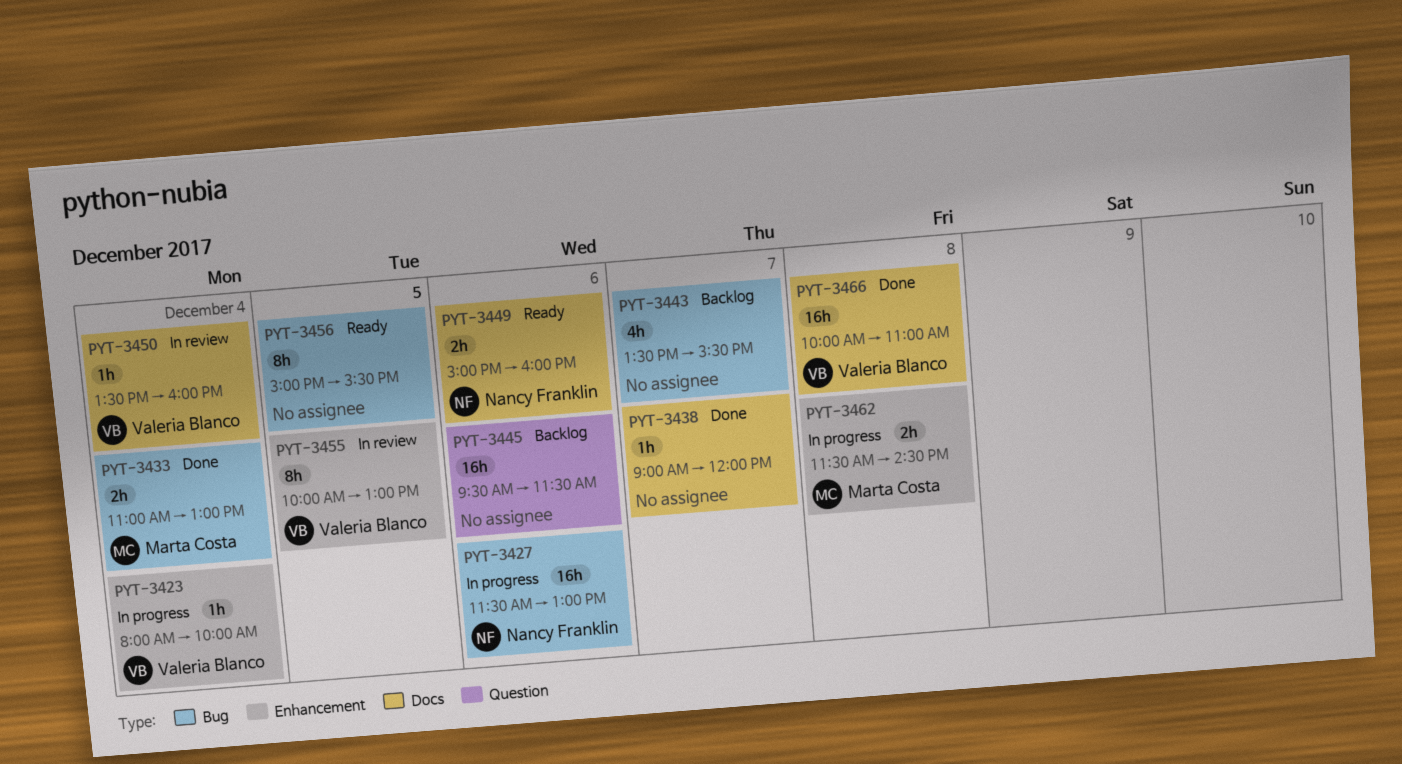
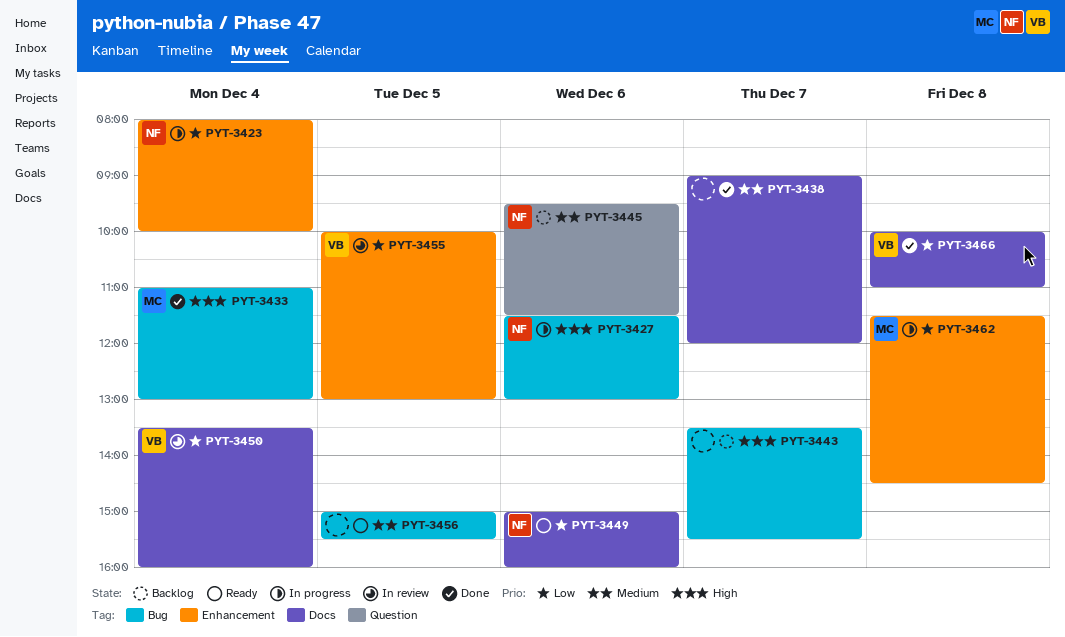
PYT-3423, owner: Valeria Blanco -> Nancy Franklin
PYT-3445, owner: none -> Nancy Franklin

